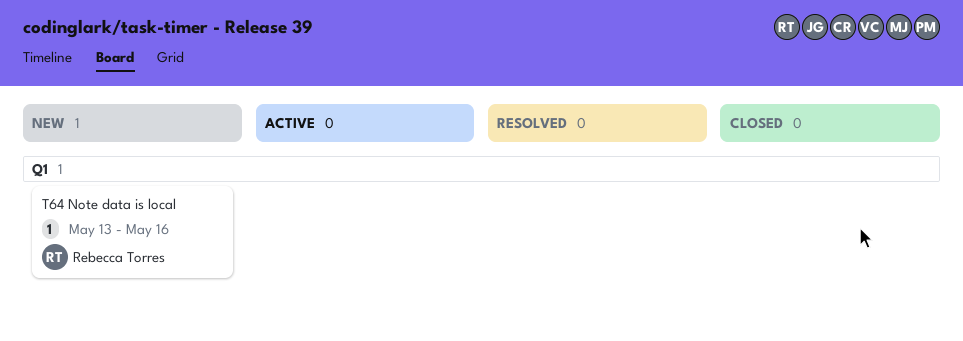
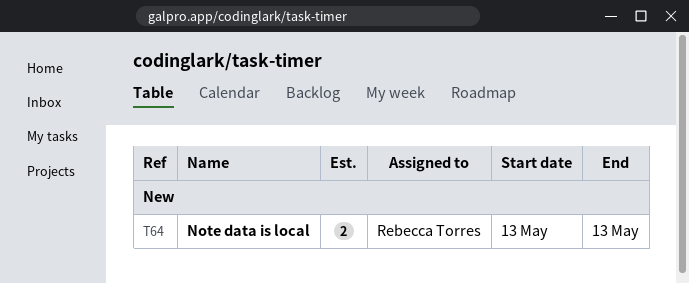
T64, estimate: 1 -> 2
T64, due: May 16 -> May 13

